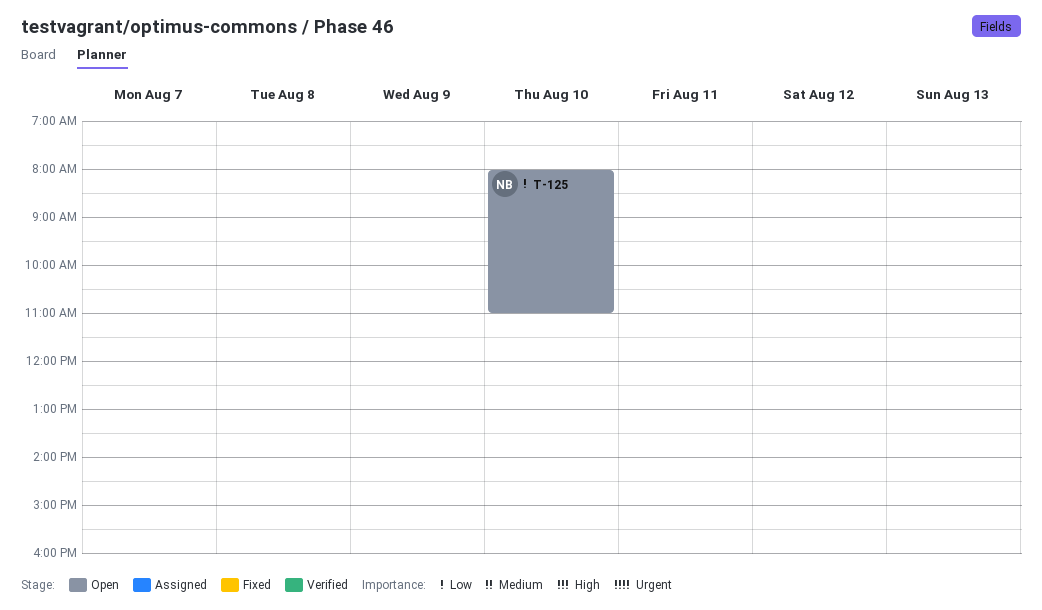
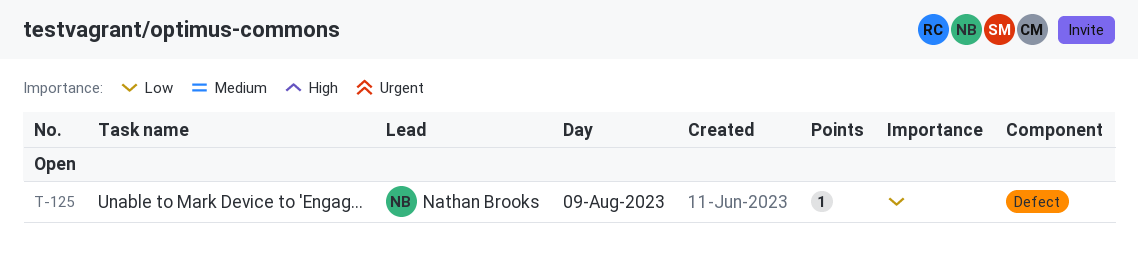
T-125, day: Aug 10 -> Aug 9

